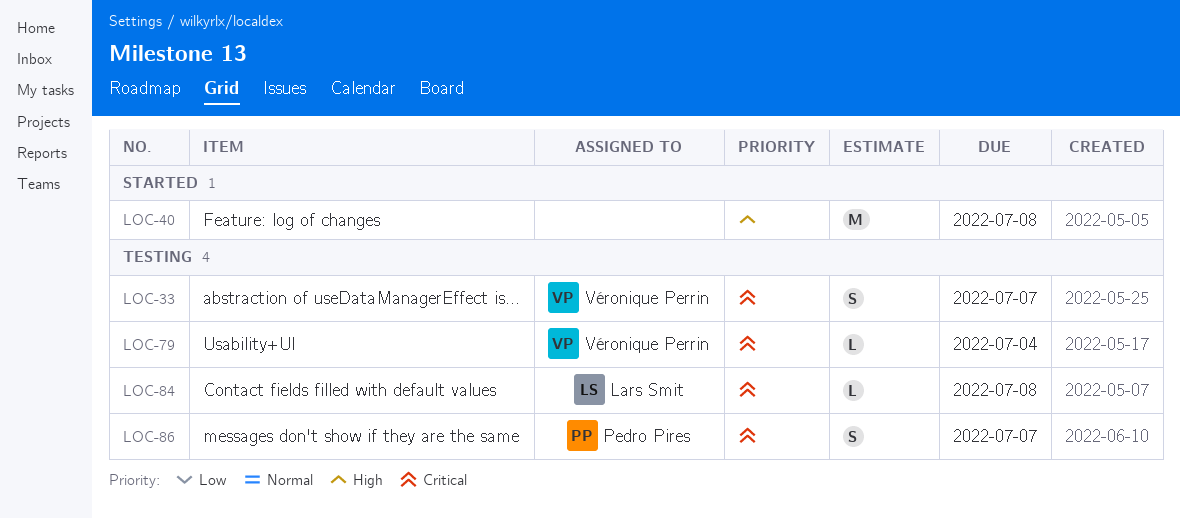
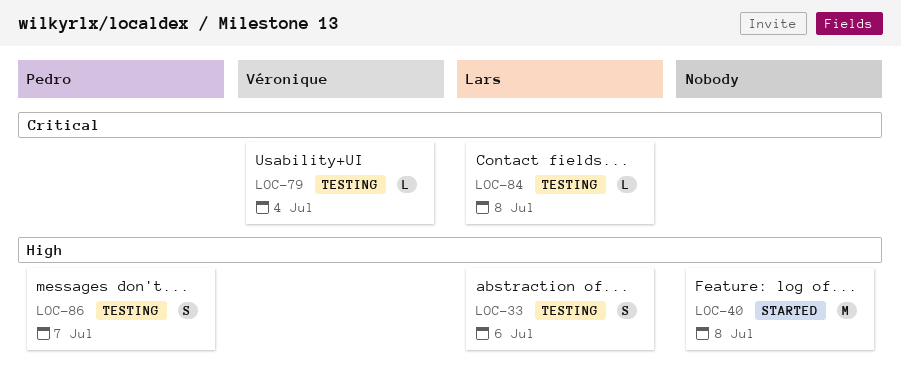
LOC-33, owner: Véronique Perrin -> Lars Smit
LOC-33, priority: Critical -> High
LOC-33, due: Jul 7 -> Jul 6
LOC-86, priority: Critical -> High

